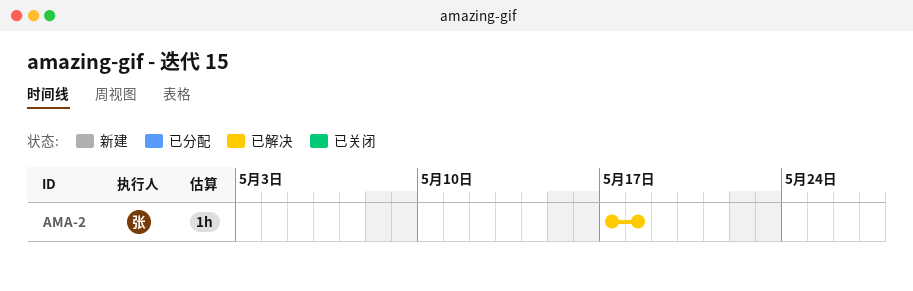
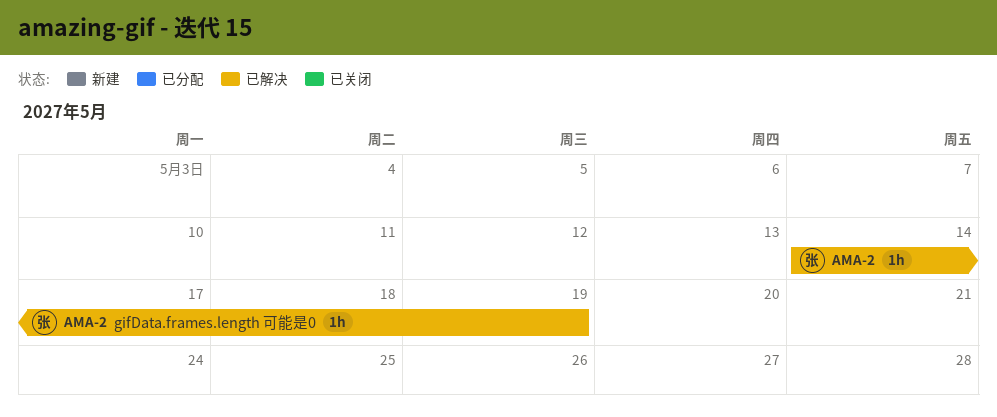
AMA-2, start: May 17 -> May 14
AMA-2, due: May 18 -> May 19

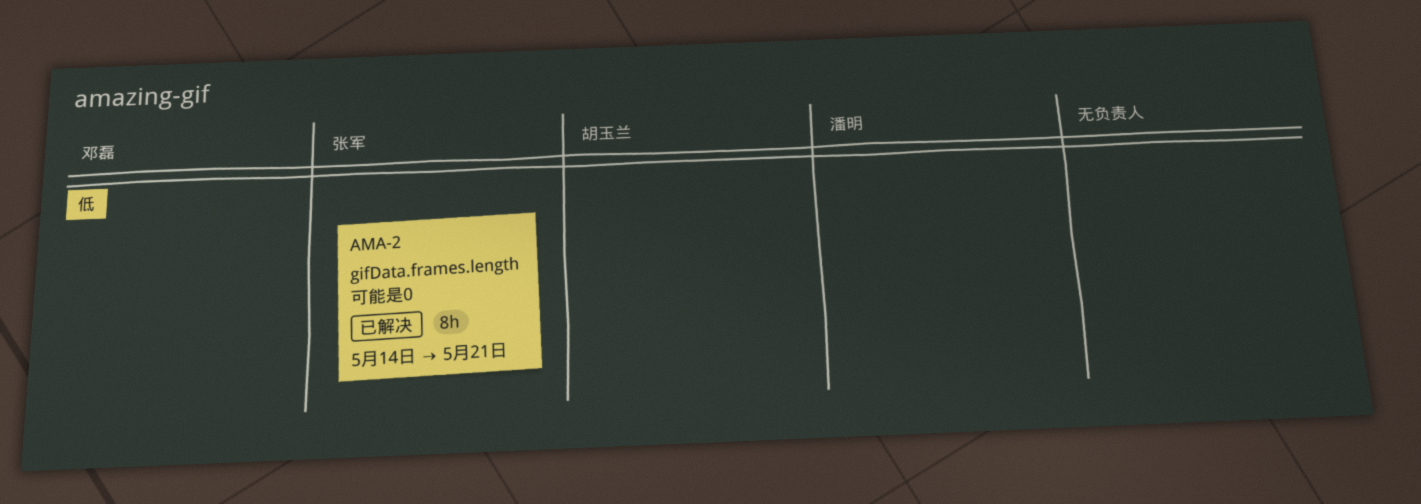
AMA-2, estimate: 1h -> 8h
AMA-2, due: May 19 -> May 21

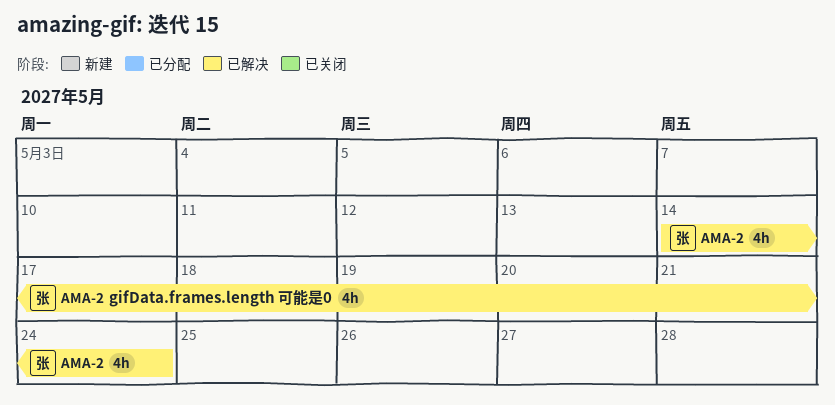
AMA-2, estimate: 8h -> 4h
AMA-2, due: May 21 -> May 24

